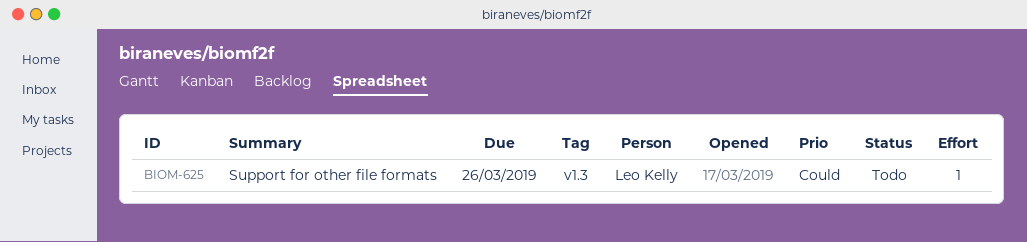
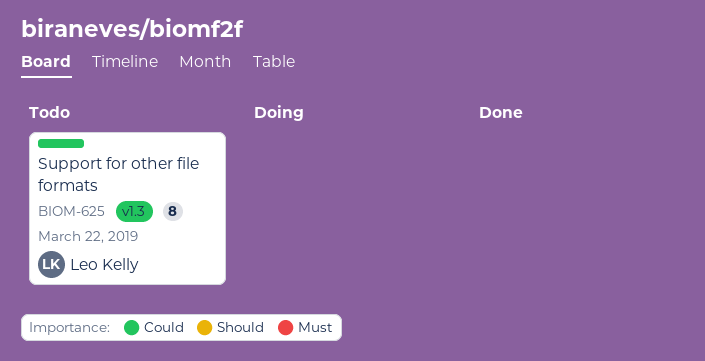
BIOM-625, estimate: 1 -> 8
BIOM-625, due: Mar 26 -> Mar 22

